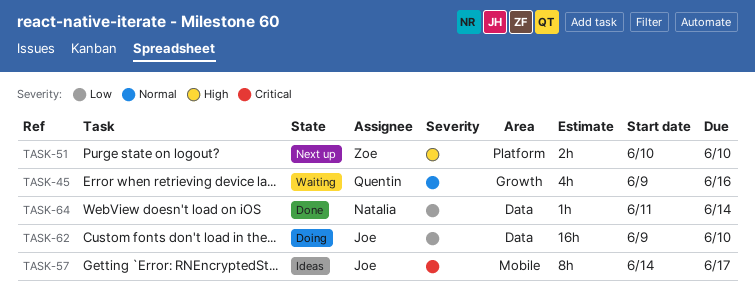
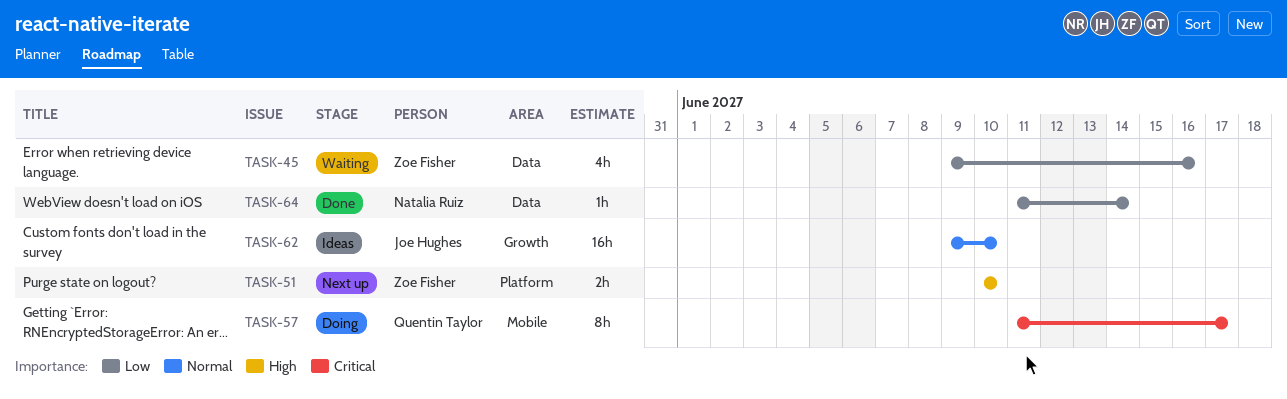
TASK-45, owner: Quentin Taylor -> Zoe Fisher
TASK-45, priority: Normal -> Low
TASK-45, label: Growth -> Data
TASK-57, status: Ideas -> Doing
TASK-57, owner: Joe Hughes -> Quentin Taylor
TASK-57, start: Jun 14 -> Jun 11
TASK-62, status: Doing -> Ideas
TASK-62, priority: Low -> Normal
TASK-62, label: Data -> Growth

